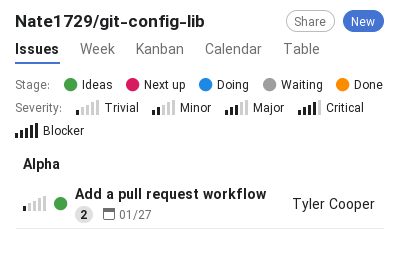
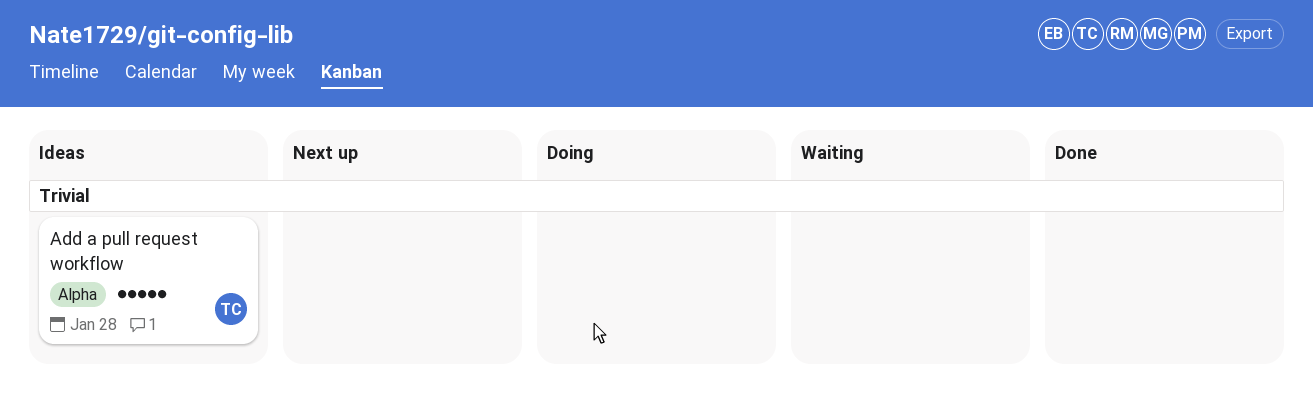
Add a pull request workflow, estimate: 2 -> 5
Add a pull request workflow, due: Jan 27 -> Jan 28

